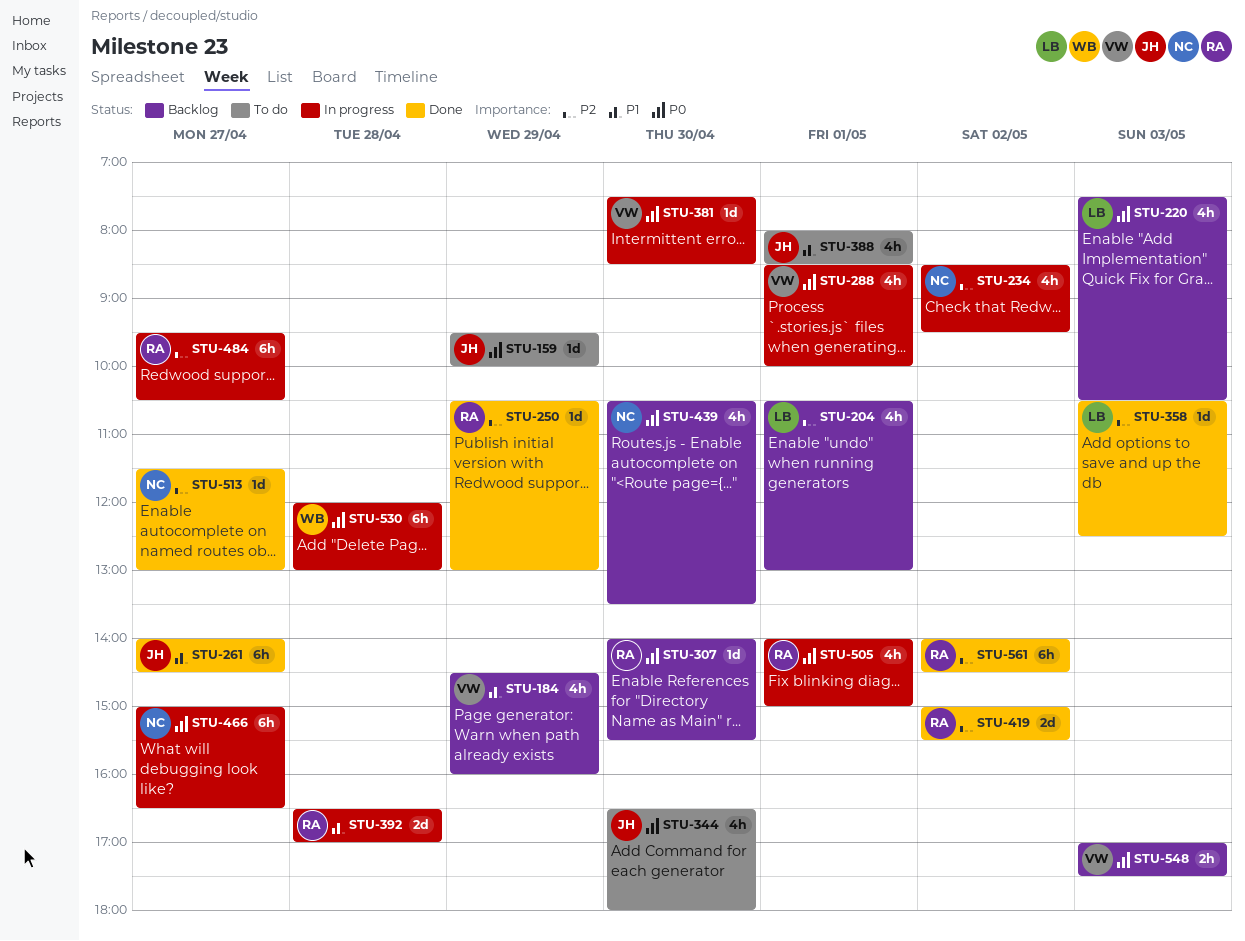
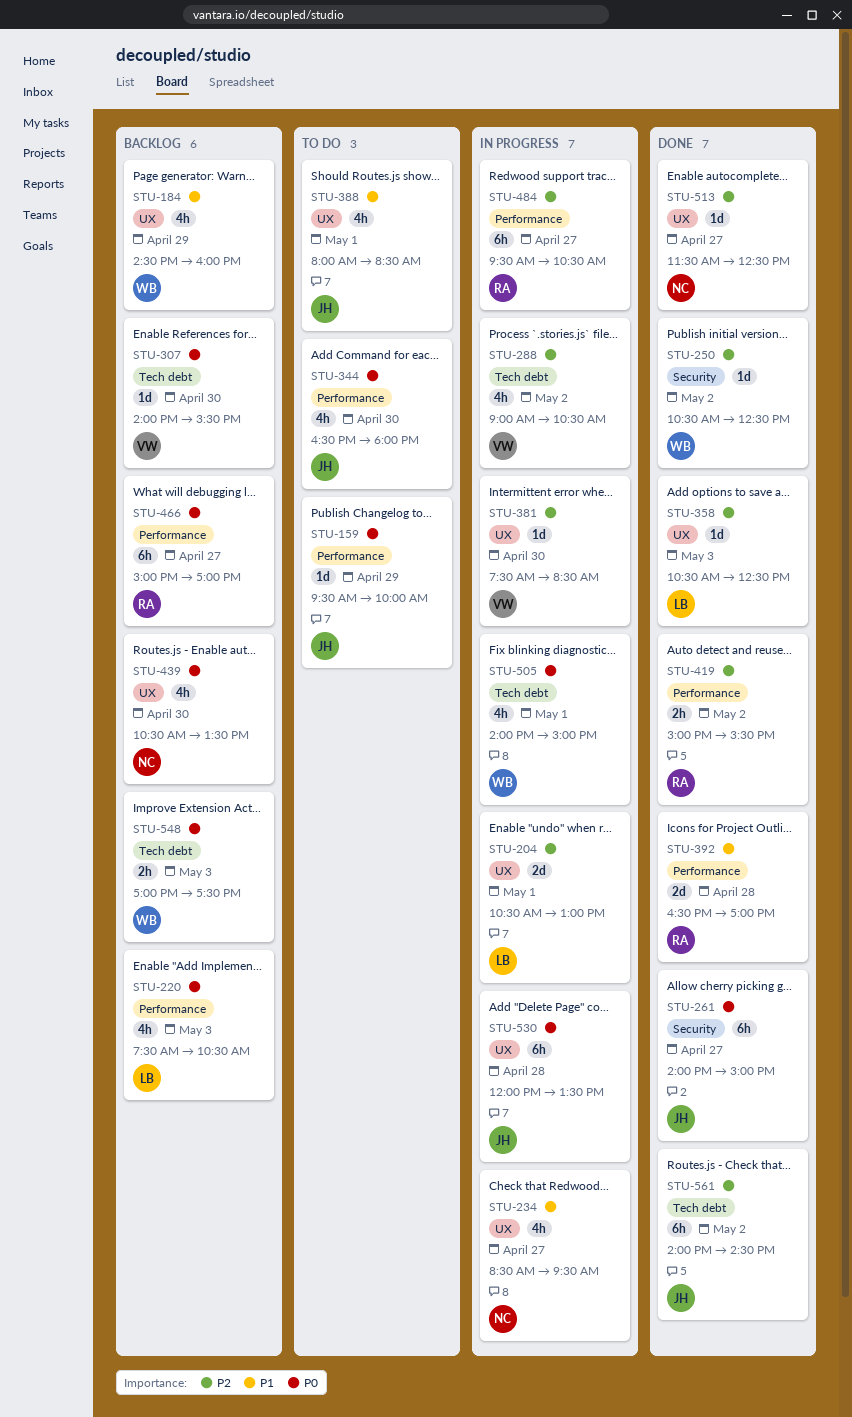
STU-184, owner: VW -> WB
STU-204, status: Backlog -> In progress
STU-204, estimate: 4h -> 2d
STU-234, priority: P2 -> P1
STU-234, day: May 2 -> Apr 27
STU-250, owner: RA -> WB
STU-250, day: Apr 29 -> May 2
STU-250, ends: 13:00 -> 12:30
STU-261, priority: P1 -> P0
STU-261, ends: 14:30 -> 15:00
STU-288, priority: P0 -> P2
STU-288, day: May 1 -> May 2
STU-288, begins: 08:30 -> 09:00
STU-288, ends: 10:00 -> 10:30
STU-307, owner: RA -> VW
STU-381, priority: P0 -> P2
STU-392, status: In progress -> Done
STU-419, estimate: 2d -> 2h
STU-466, status: In progress -> Backlog
STU-466, owner: NC -> RA
STU-466, ends: 16:30 -> 17:00
STU-505, owner: RA -> WB
STU-513, ends: 13:00 -> 12:30
STU-530, owner: WB -> JH
STU-530, ends: 13:00 -> 13:30
STU-548, owner: VW -> WB
STU-561, owner: RA -> JH

